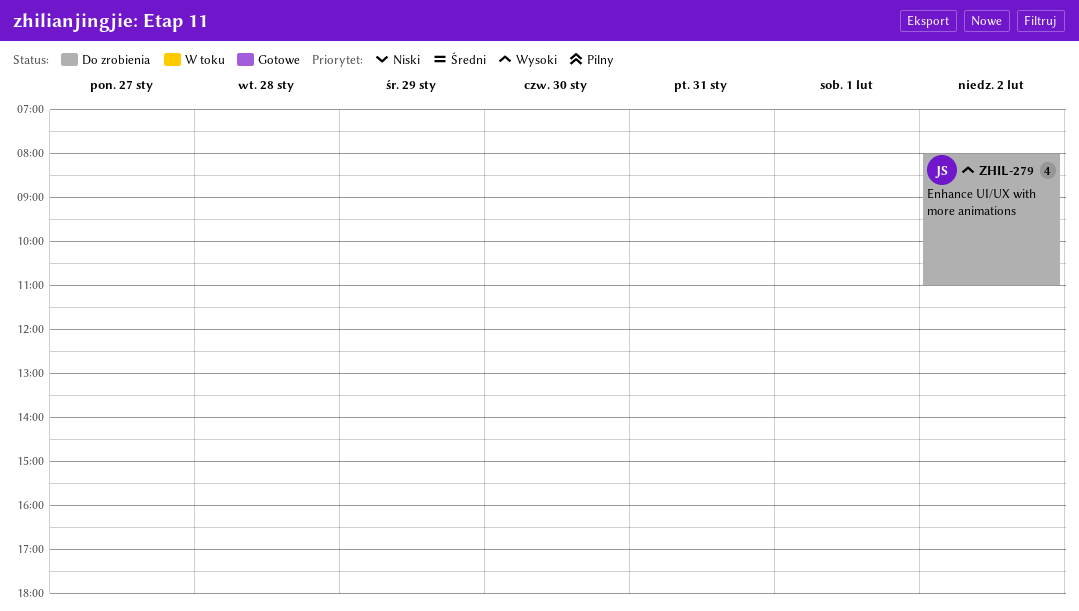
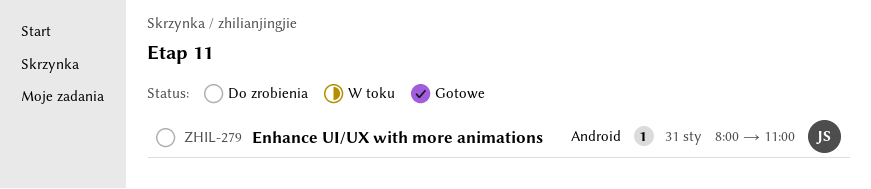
ZHIL-279, estimate: 4 -> 1
ZHIL-279, day: Feb 2 -> Jan 31

